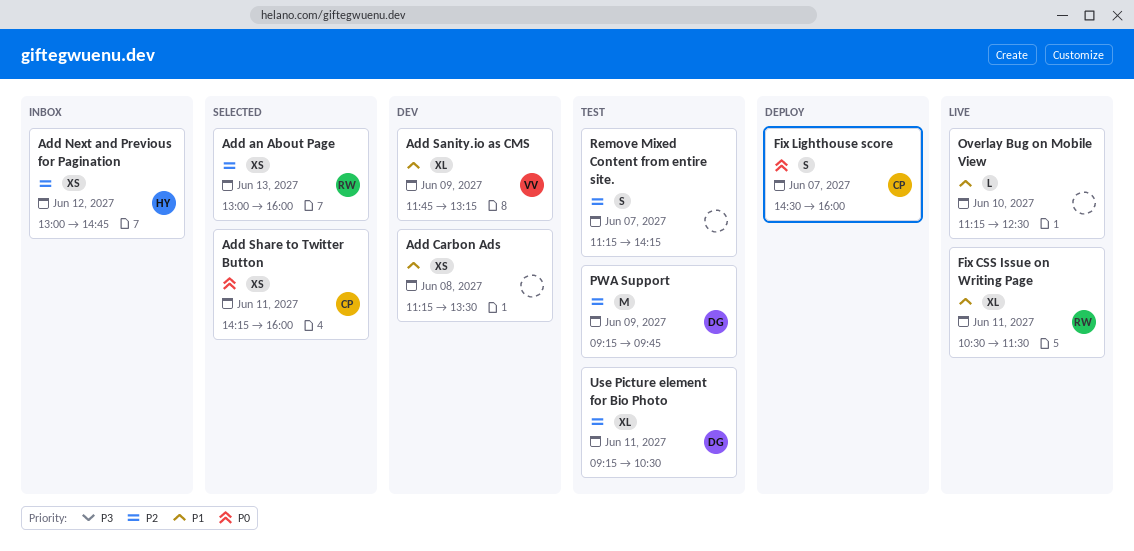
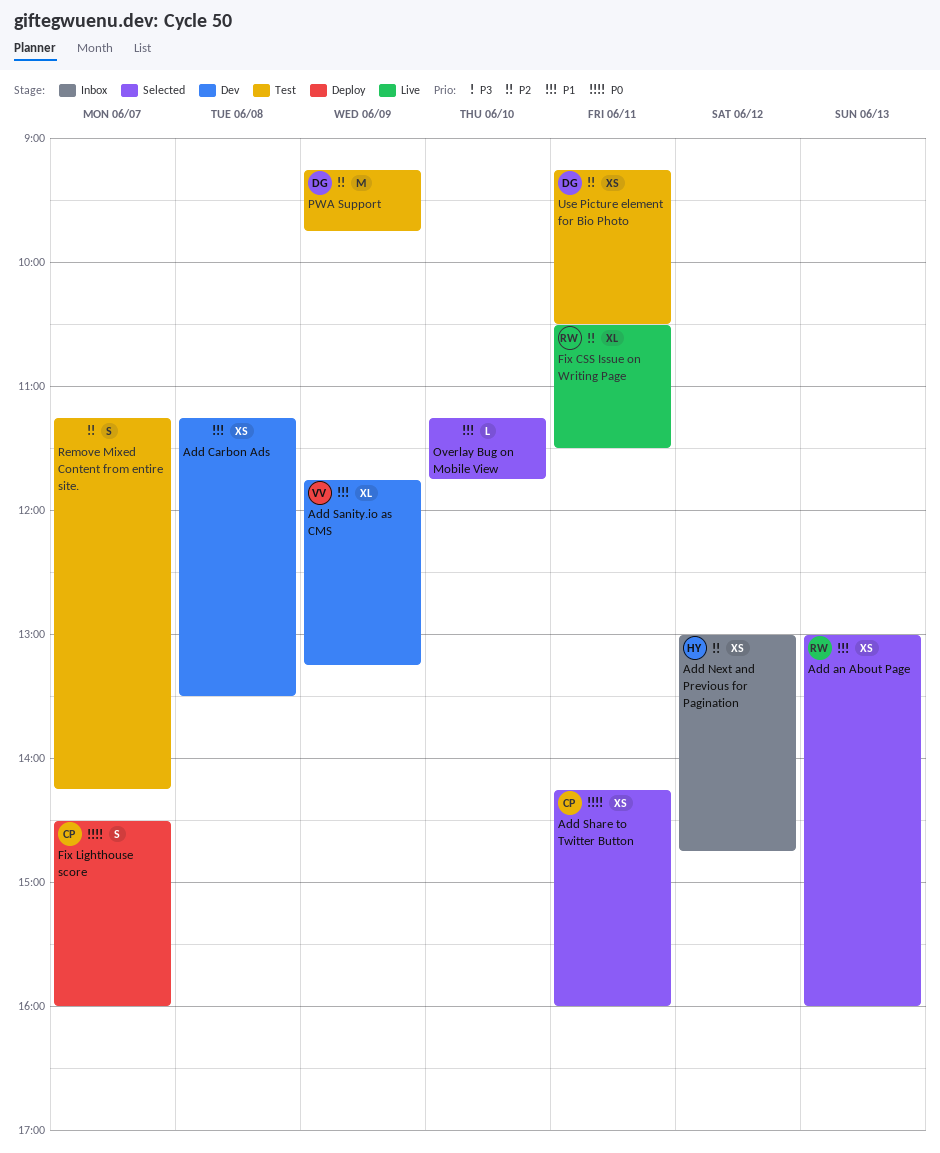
Add an About Page, priority: P2 -> P1
Fix CSS Issue on Writing Page, priority: P1 -> P2
Overlay Bug on Mobile View, status: Live -> Selected
Overlay Bug on Mobile View, ends: 12:30 -> 11:45
Use Picture element for Bio Photo, estimate: XL -> XS

